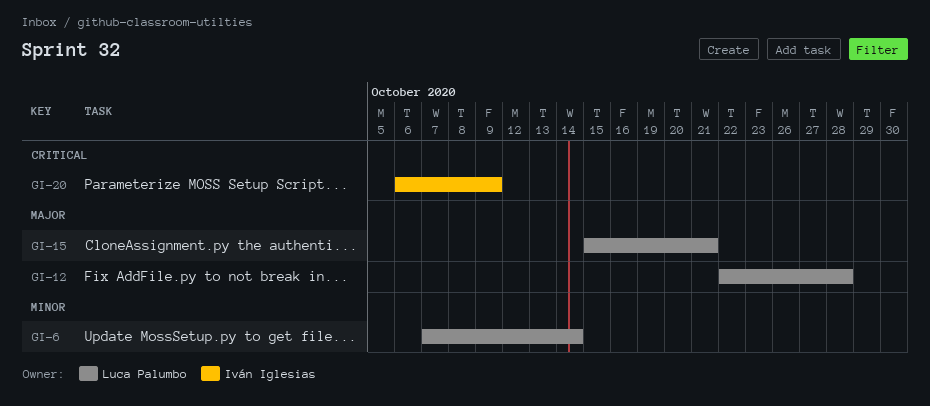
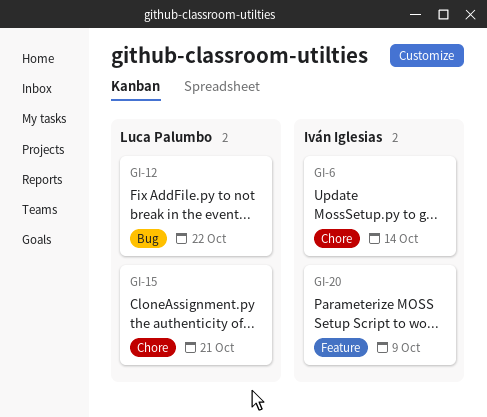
GI-6, owner: Luca Palumbo -> Iván Iglesias
GI-12, due: Oct 28 -> Oct 22

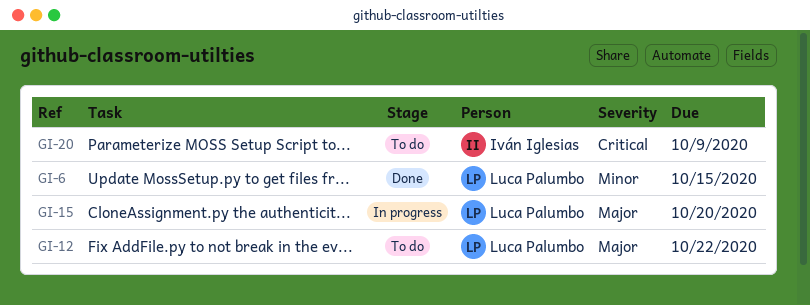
GI-6, owner: Iván Iglesias -> Luca Palumbo
GI-6, due: Oct 14 -> Oct 15
GI-15, due: Oct 21 -> Oct 20

